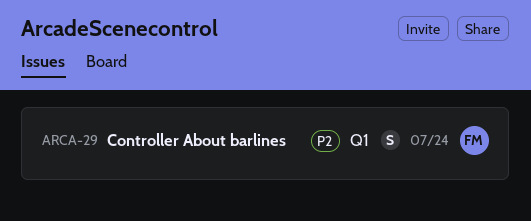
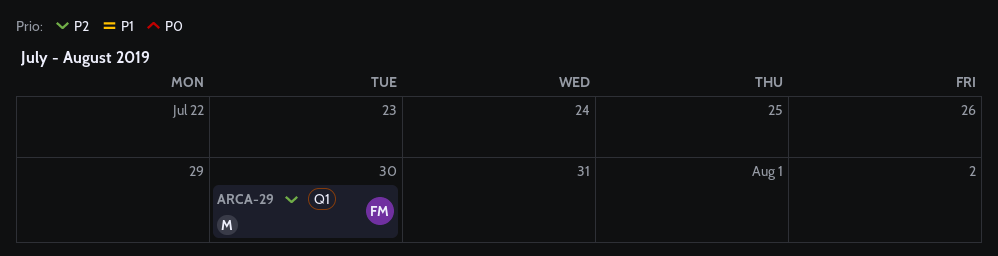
ARCA-29, estimate: S -> M
ARCA-29, due: Jul 24 -> Jul 30

